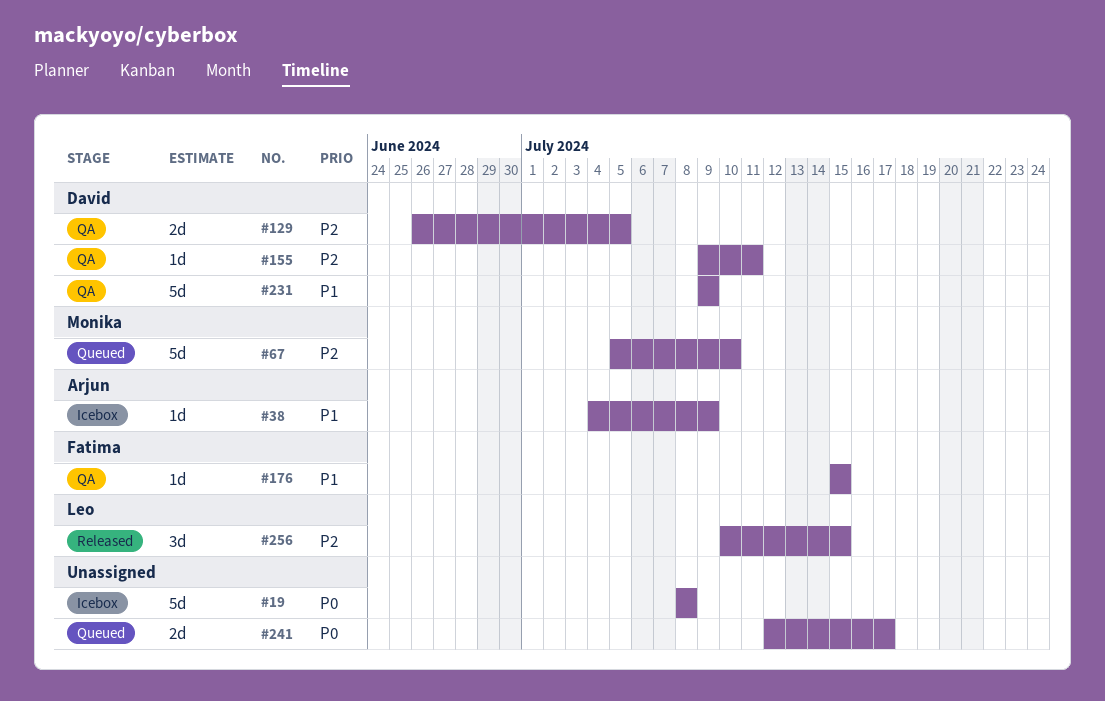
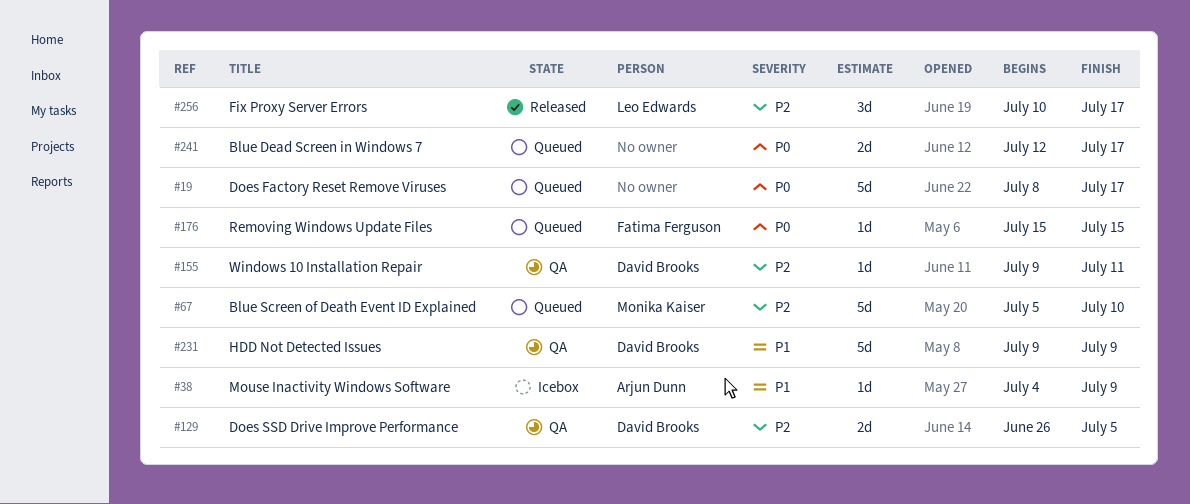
#19, status: Icebox -> Queued
#19, due: Jul 8 -> Jul 17
#176, status: QA -> Queued
#176, priority: P1 -> P0
#256, due: Jul 15 -> Jul 17

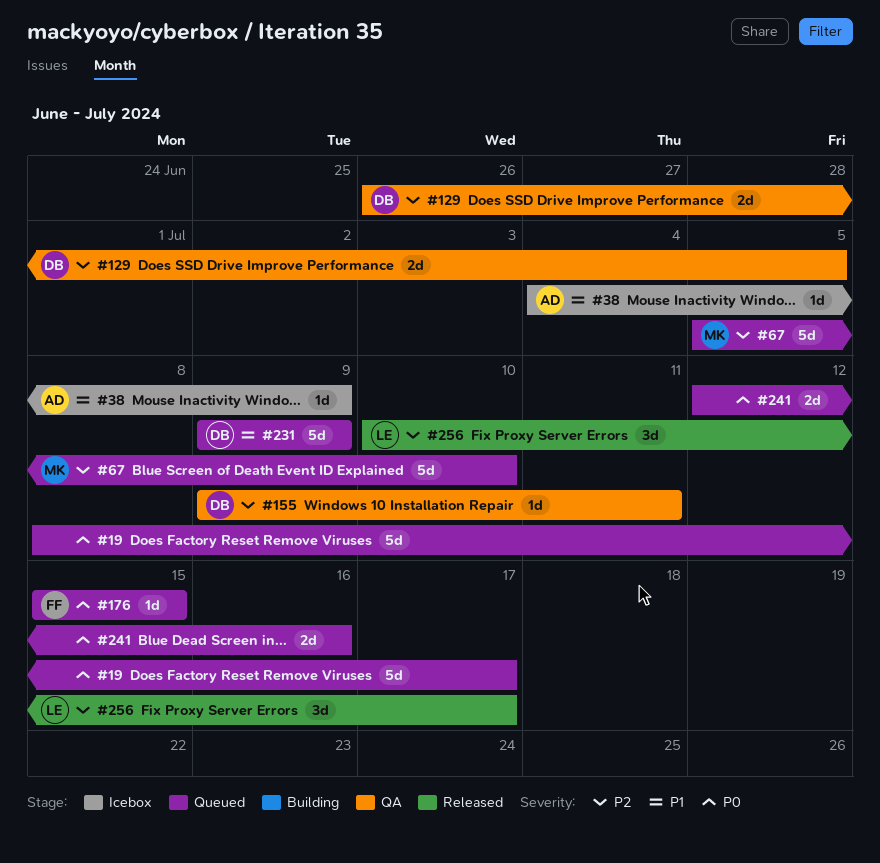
#231, status: QA -> Queued
#241, due: Jul 17 -> Jul 16

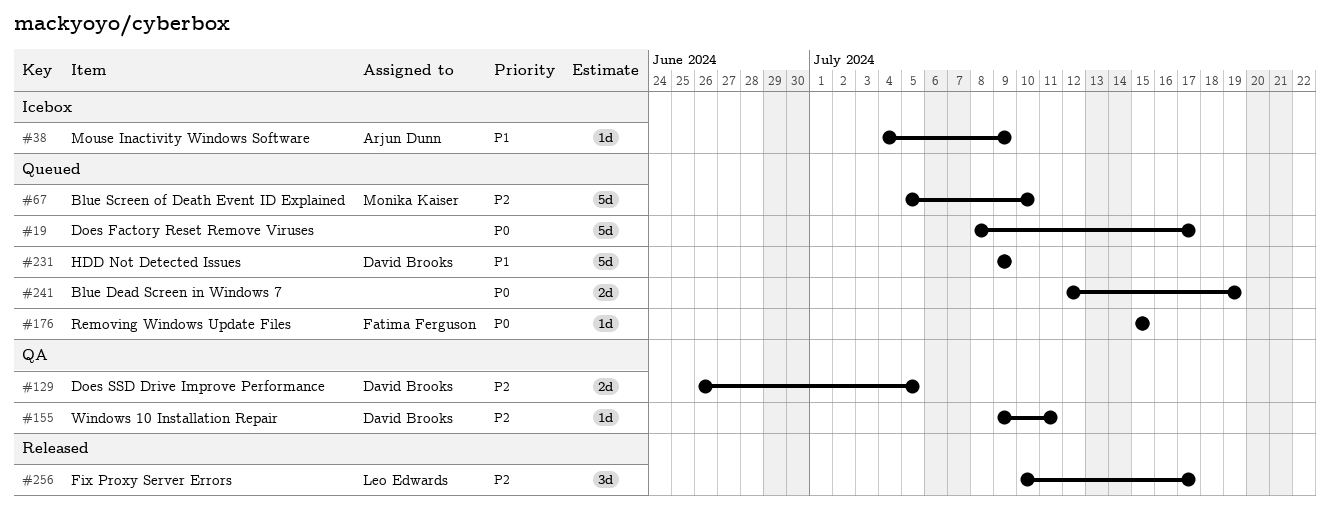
#241, due: Jul 16 -> Jul 19

